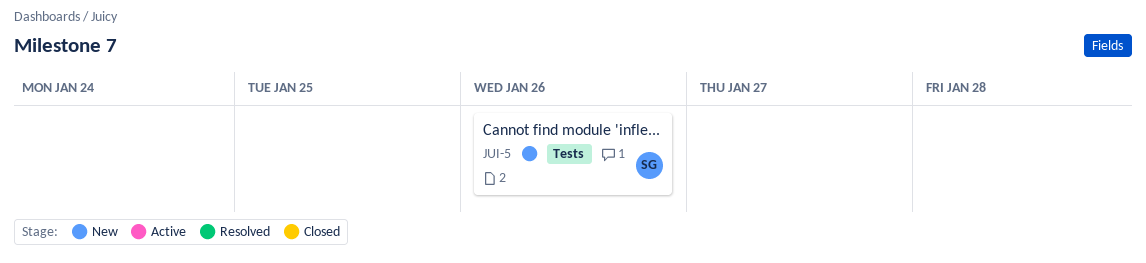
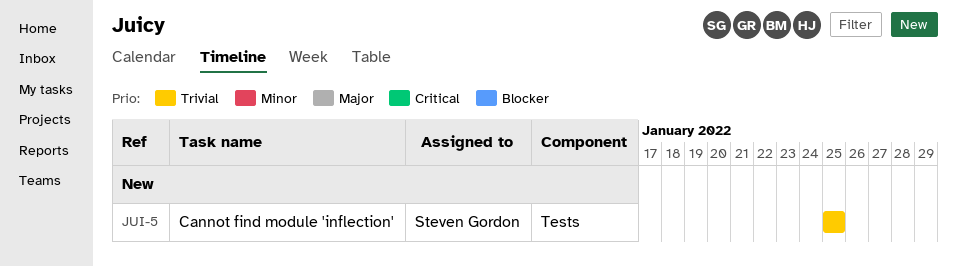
JUI-5, due: Jan 26 -> Jan 25

